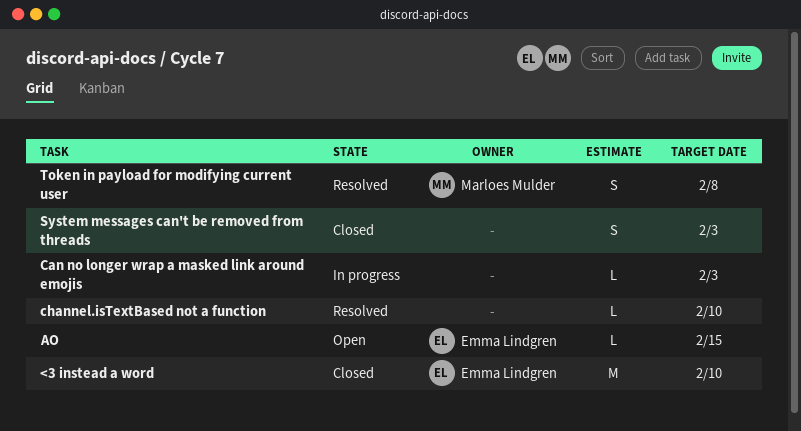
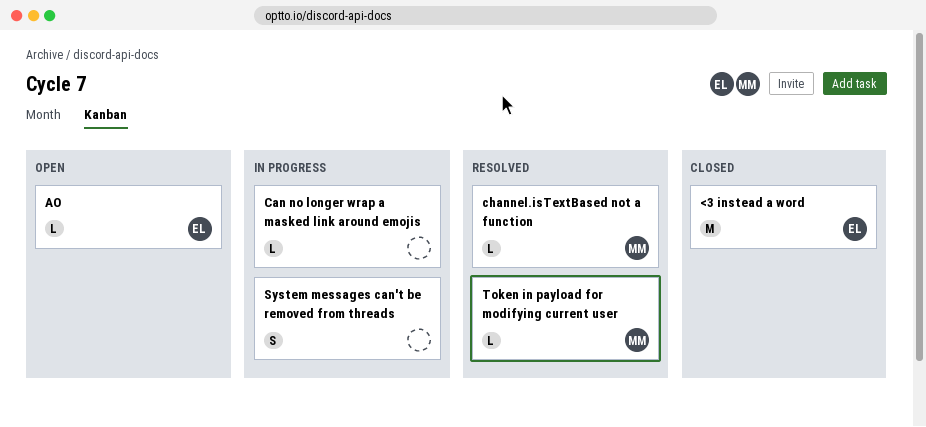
channel.isTextBased not a function, owner: none -> Marloes Mulder
System messages can't be removed from threads, status: Closed -> In progress
Token in payload for modifying current user, estimate: S -> L

